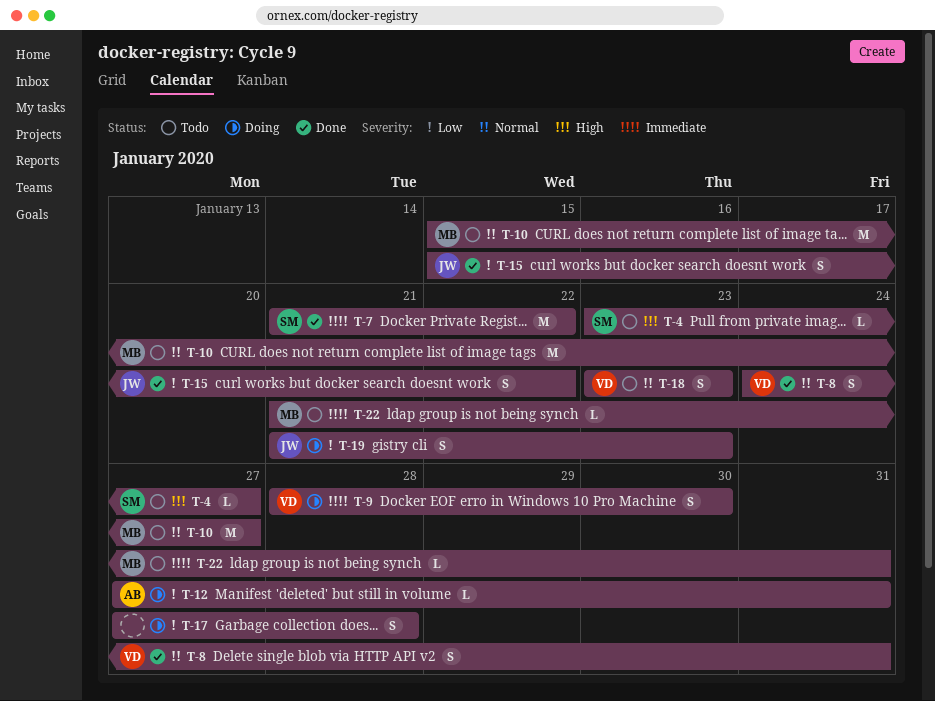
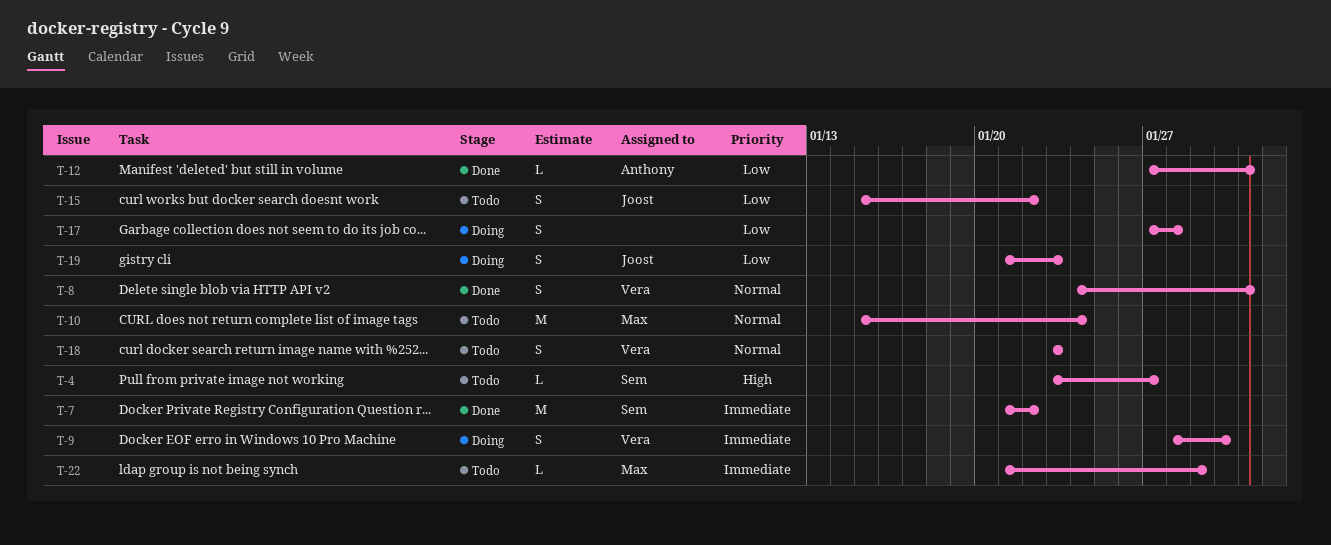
T-10, due: Jan 27 -> Jan 24
T-12, status: Doing -> Done
T-15, status: Done -> Todo
T-22, due: Jan 31 -> Jan 29

